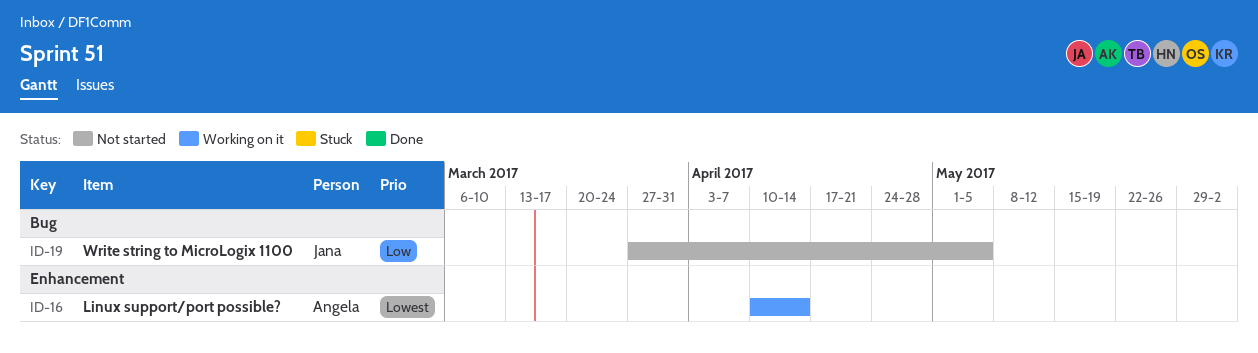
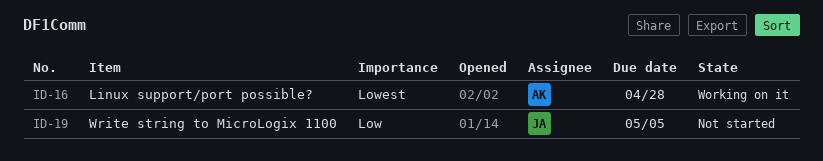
ID-16, due: Apr 14 -> Apr 28

